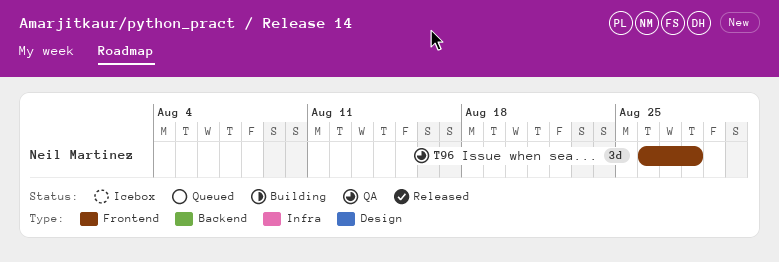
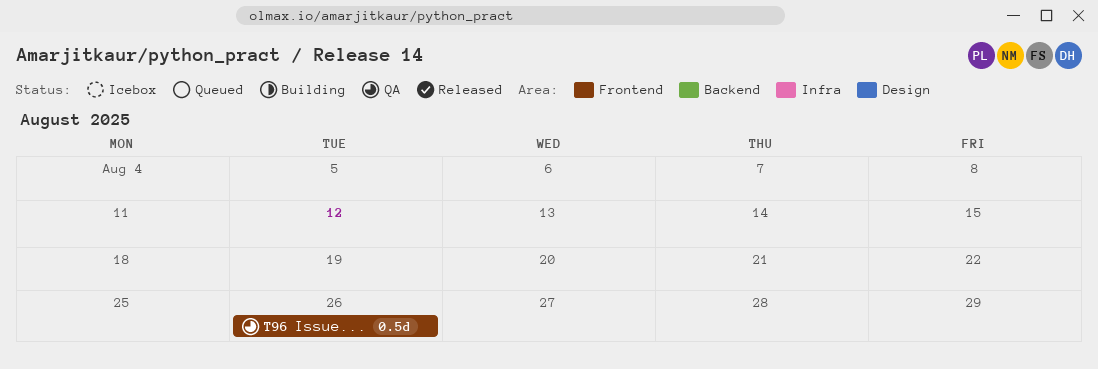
T96, estimate: 3d -> 0.5d
T96, due: Aug 28 -> Aug 26

